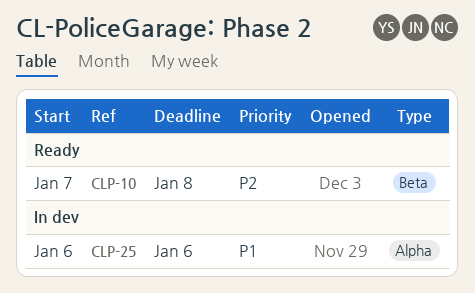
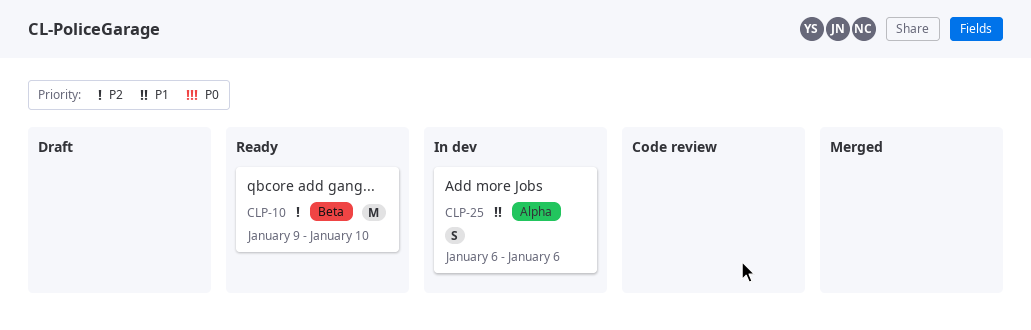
CLP-10, start: Jan 7 -> Jan 9
CLP-10, due: Jan 8 -> Jan 10

